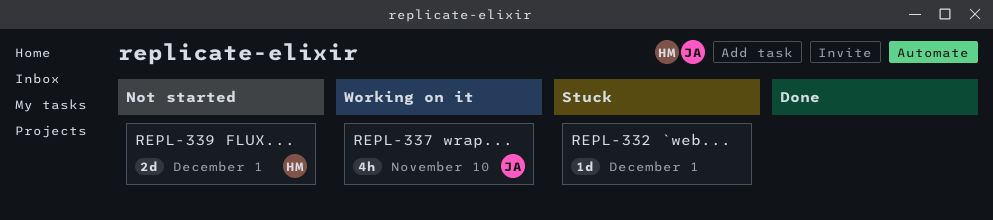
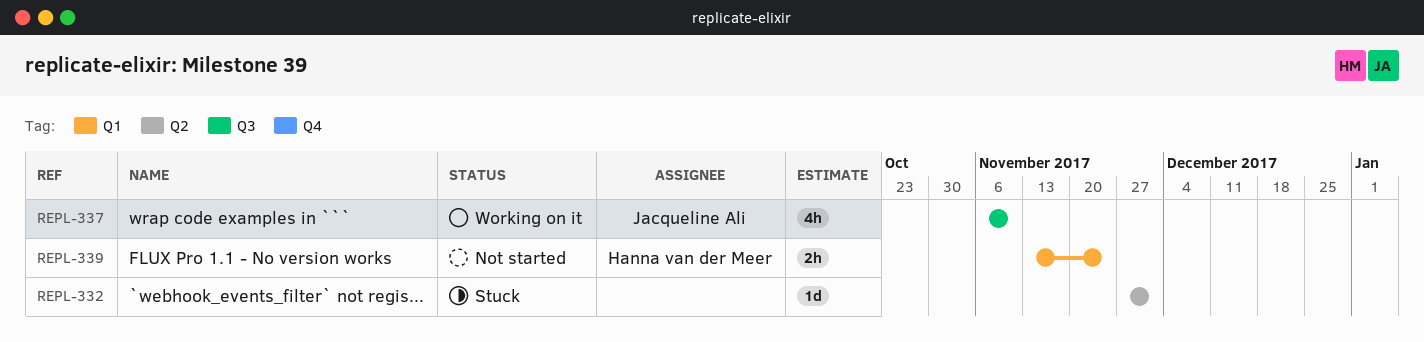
REPL-339, estimate: 2d -> 2h
REPL-339, due: Dec 1 -> Nov 24

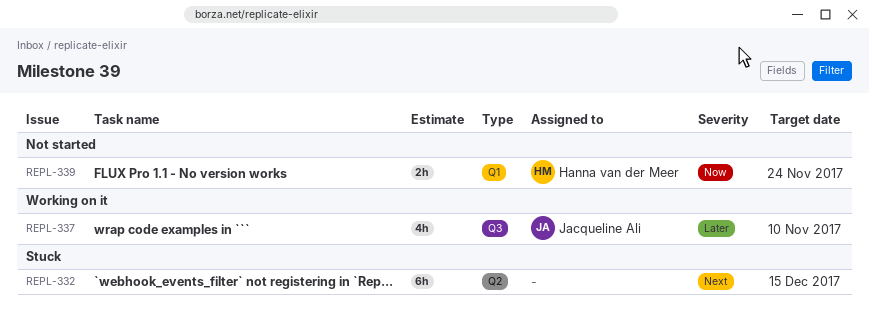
REPL-332, estimate: 1d -> 6h
REPL-332, due: Dec 1 -> Dec 15

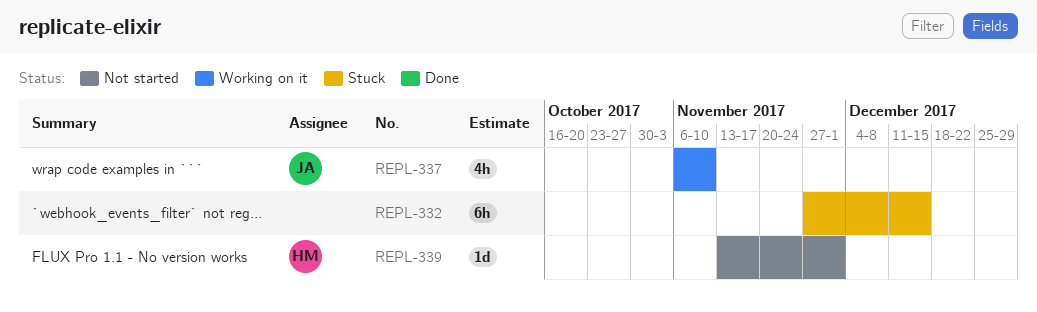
REPL-339, estimate: 2h -> 1d
REPL-339, due: Nov 24 -> Dec 1

